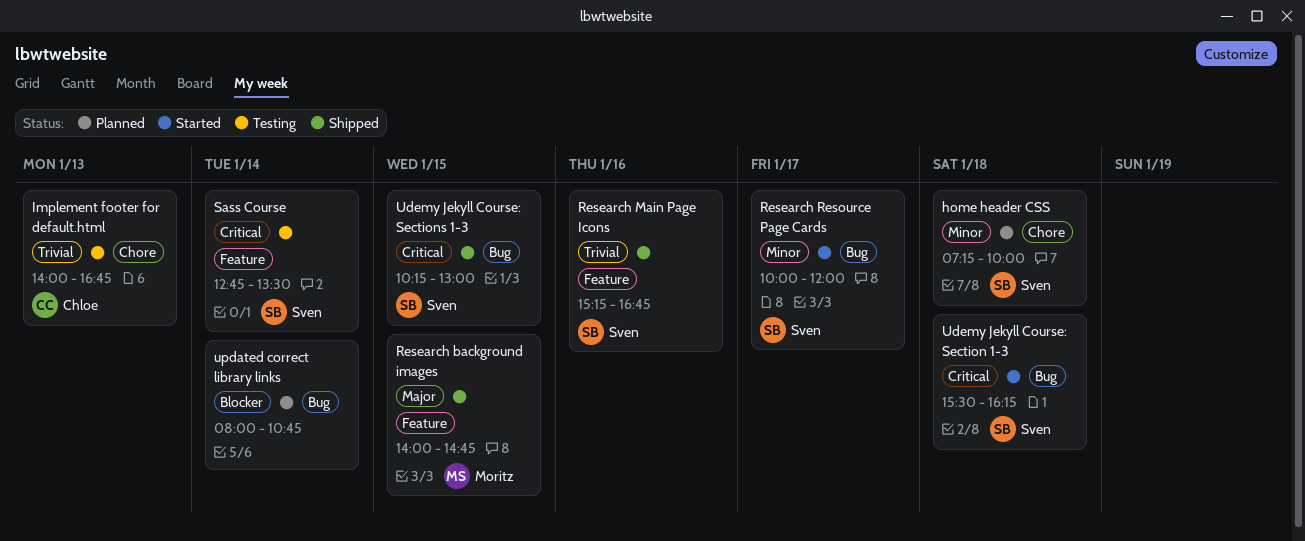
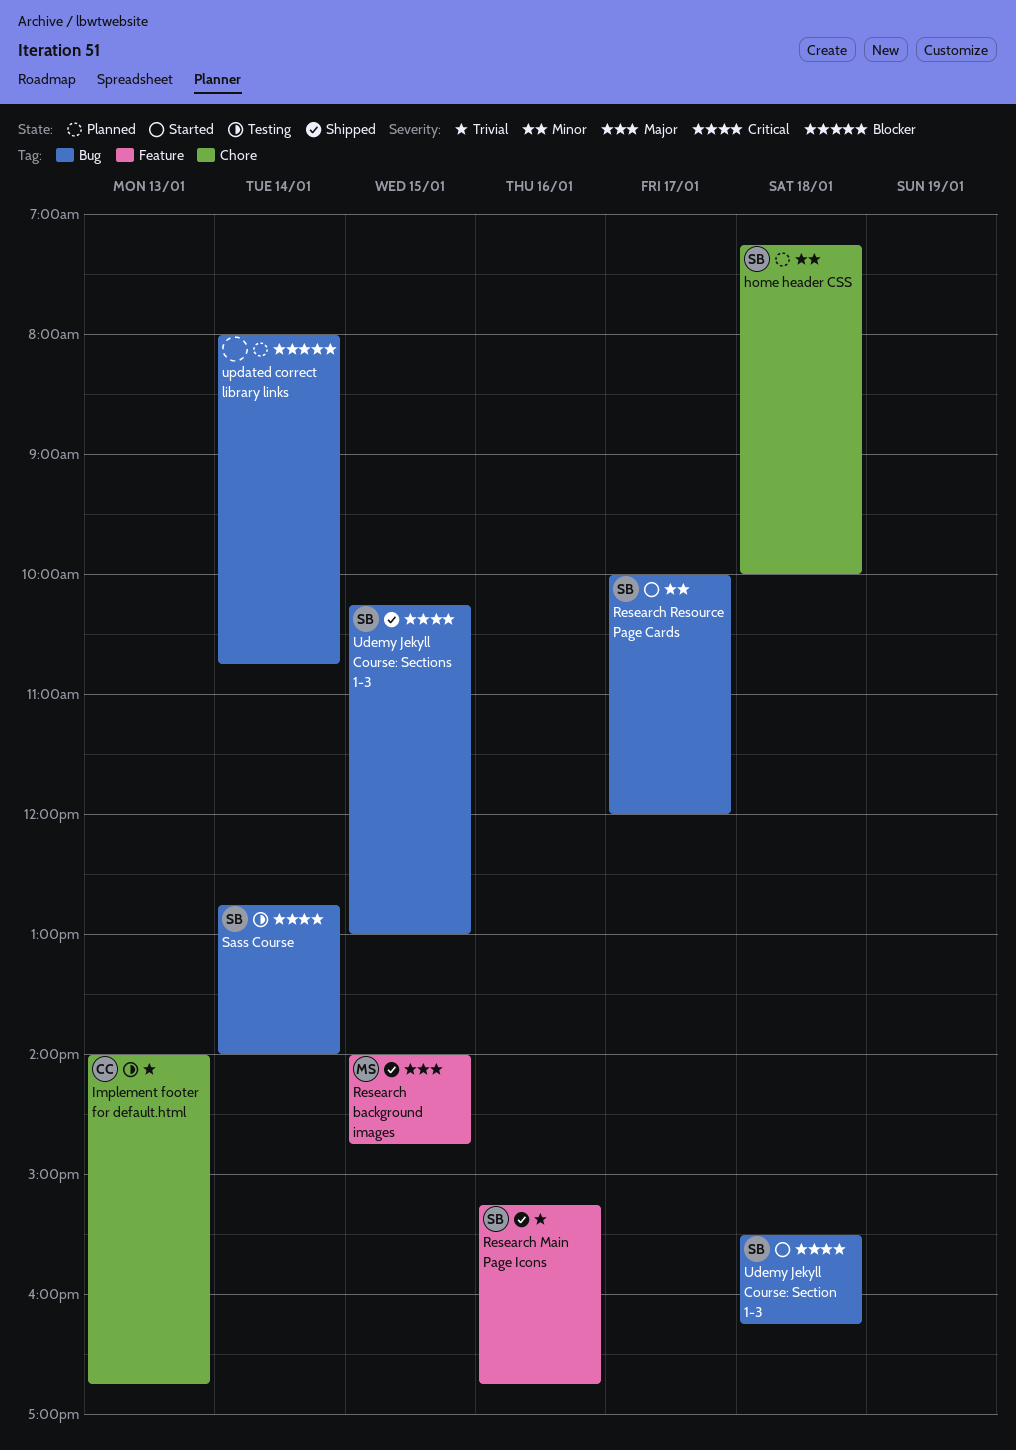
Sass Course, label: Feature -> Bug
Sass Course, ends: 13:30 -> 14:00

